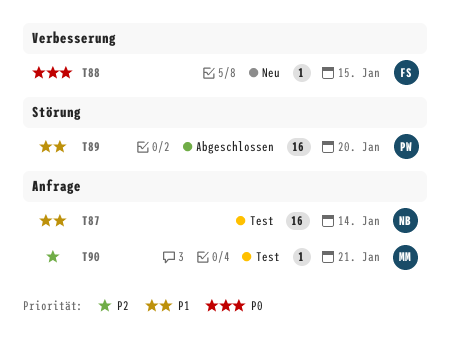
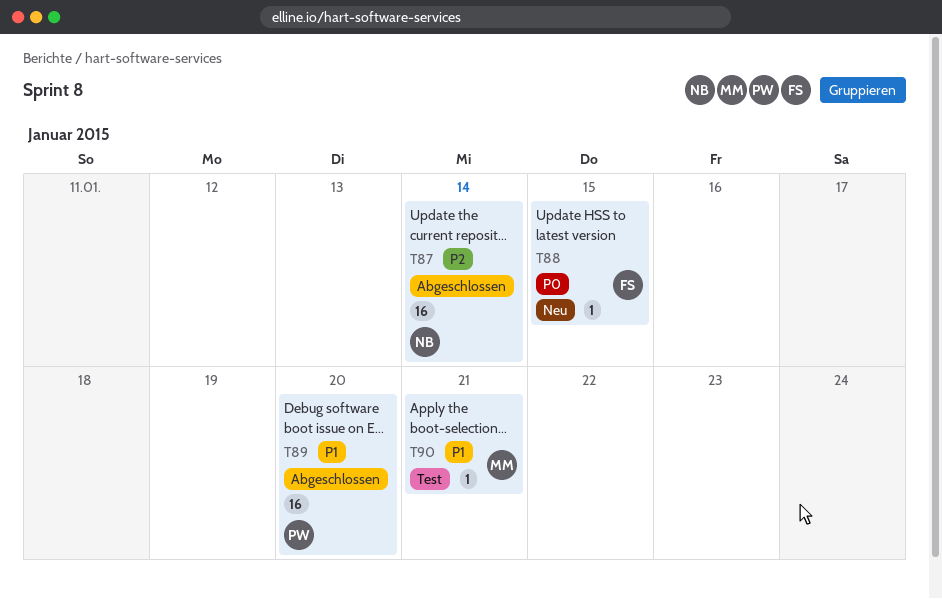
T87, status: Test -> Abgeschlossen
T87, priority: P1 -> P2
T90, priority: P2 -> P1

